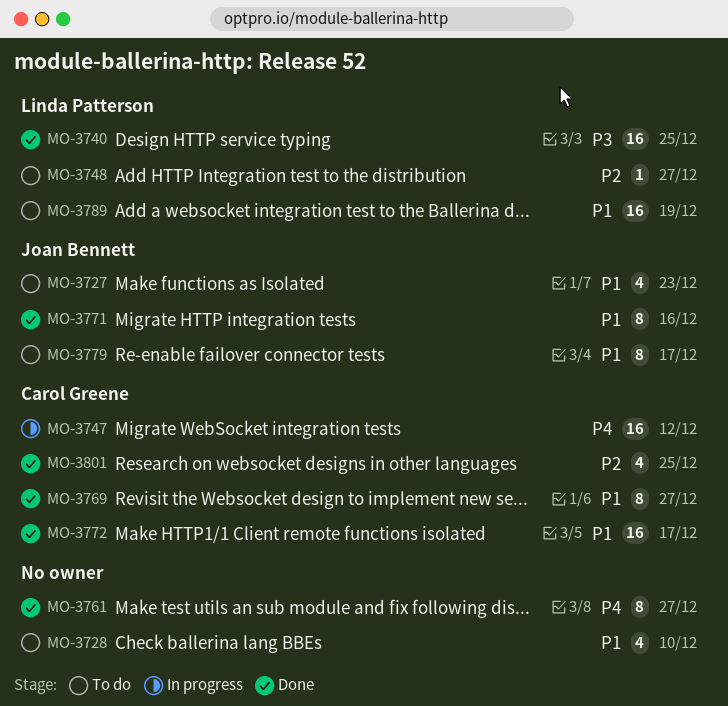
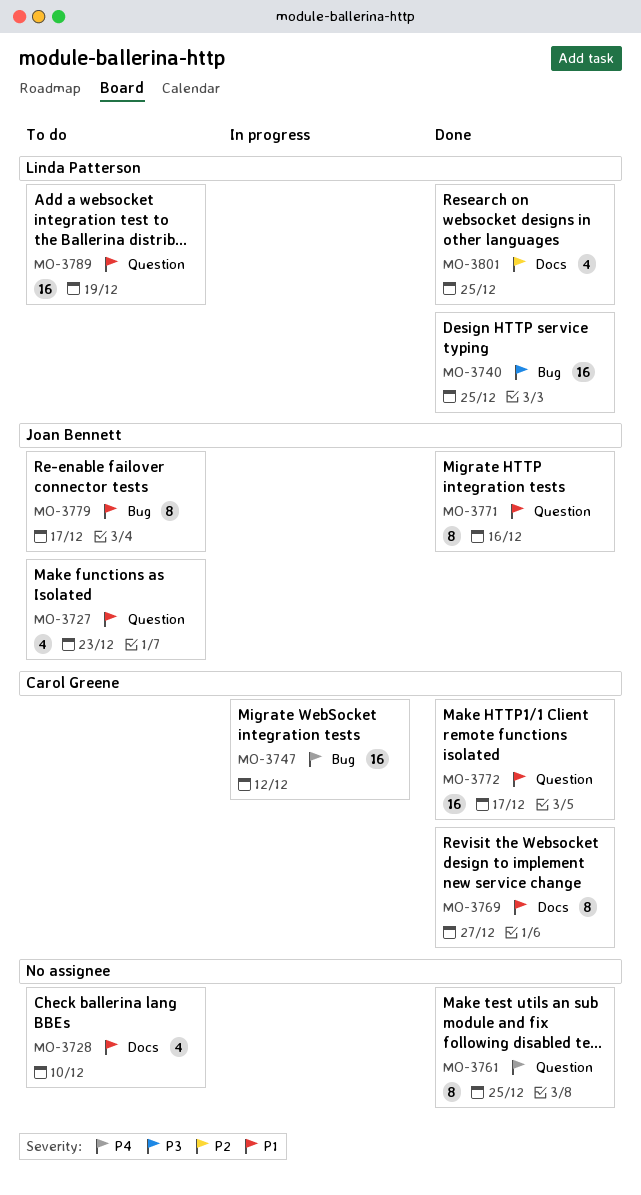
MO-3748: present -> none
MO-3761, due: Dec 27 -> Dec 25
MO-3801, owner: Carol Greene -> Linda Patterson

